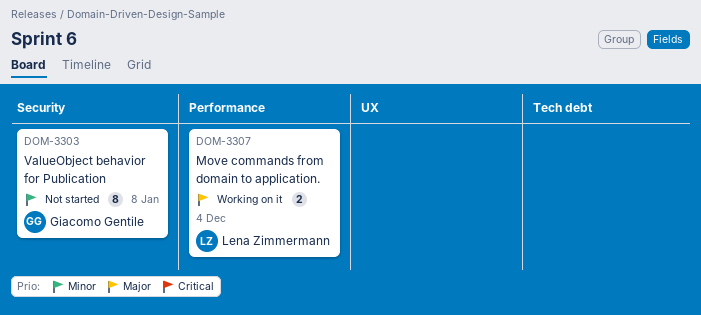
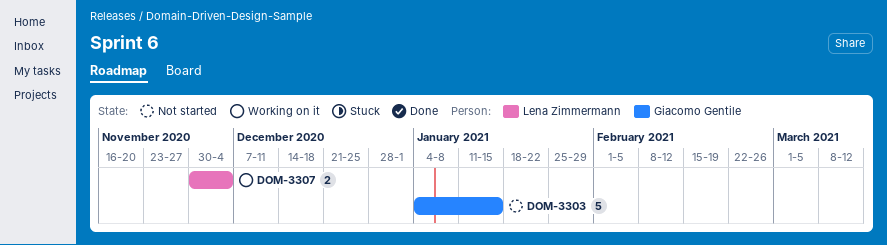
DOM-3303, estimate: 8 -> 5
DOM-3303, due: Jan 8 -> Jan 15

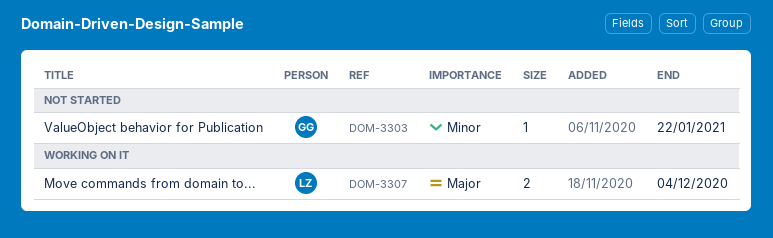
DOM-3303, estimate: 5 -> 1
DOM-3303, due: Jan 15 -> Jan 22

